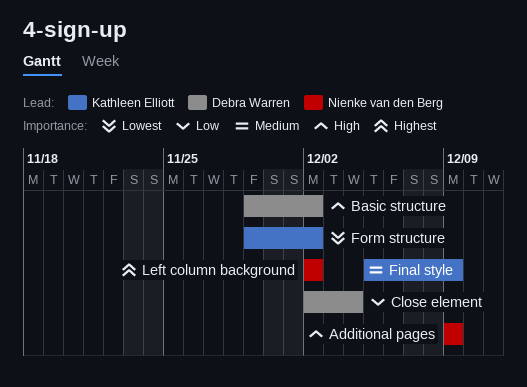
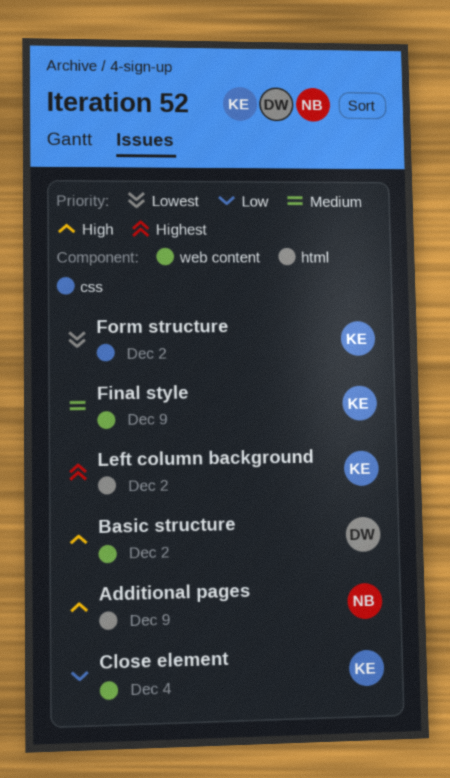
Close element, owner: Debra Warren -> Kathleen Elliott
Left column background, owner: Nienke van den Berg -> Kathleen Elliott

